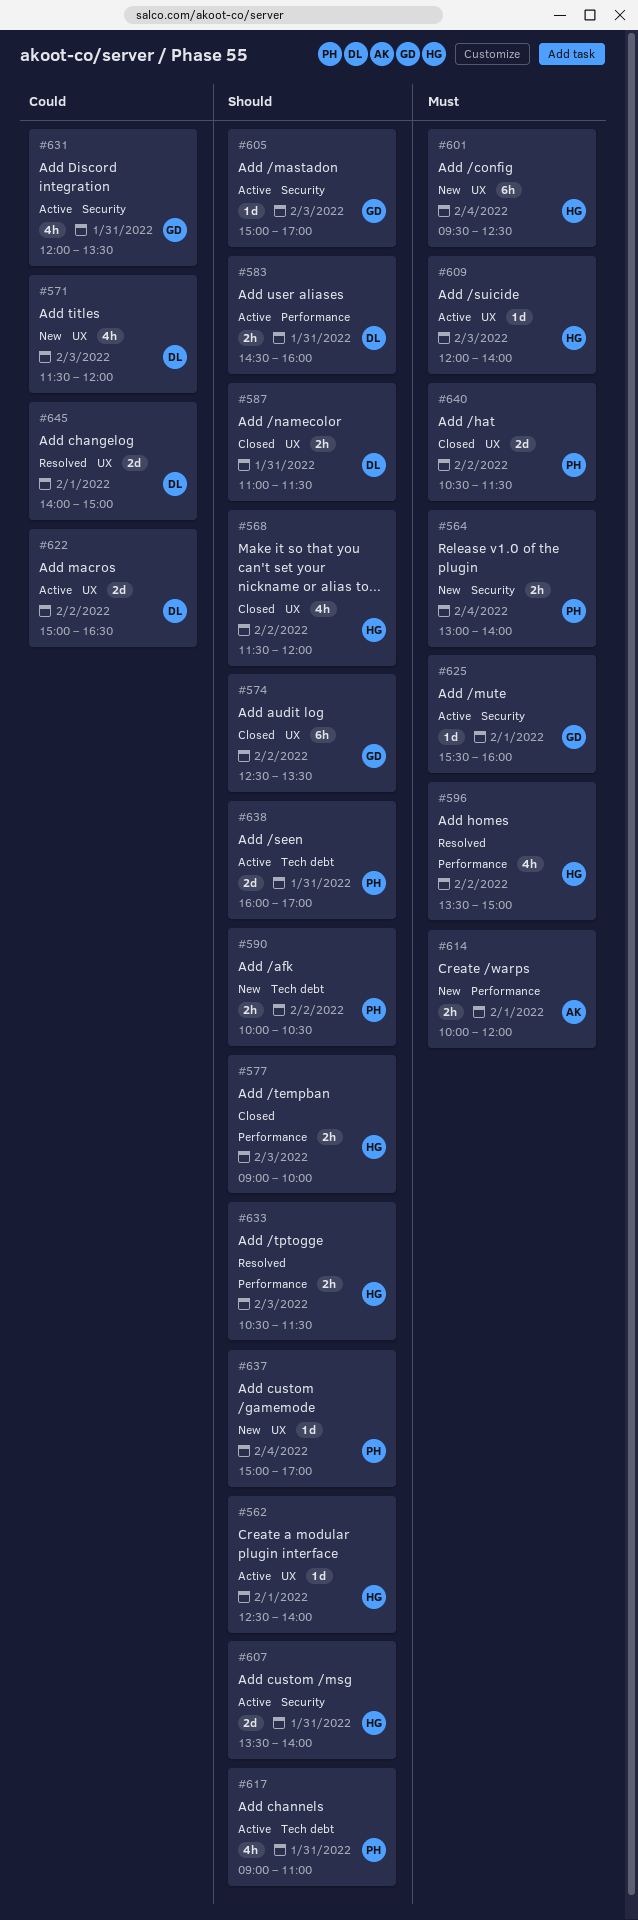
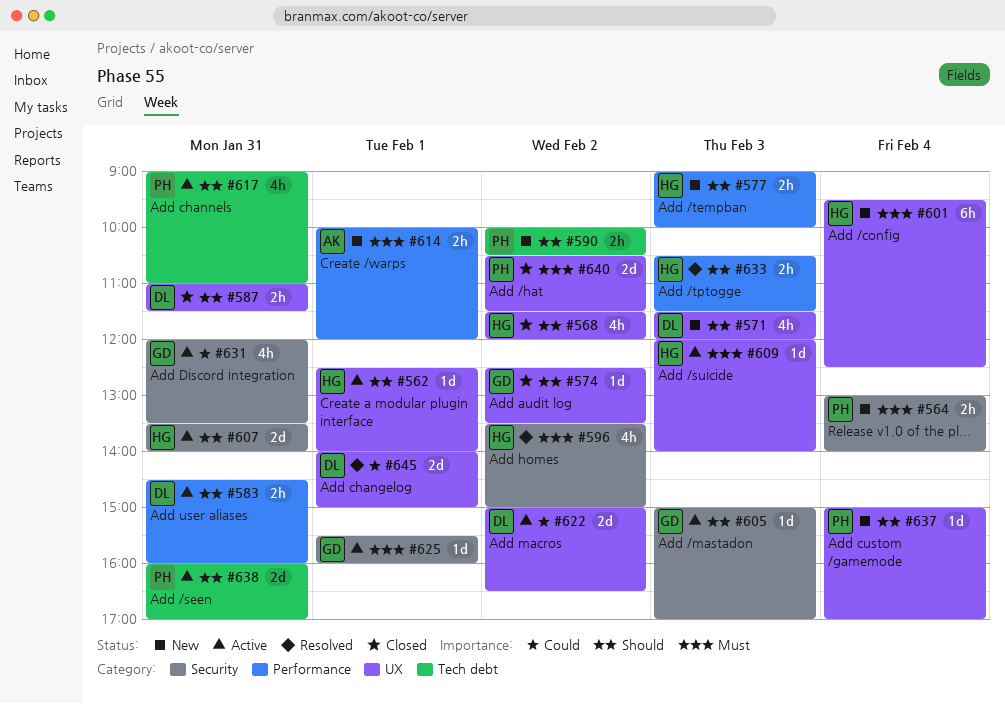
#571, priority: Could -> Should
#574, estimate: 6h -> 1d
#577, status: Closed -> New
#596, label: Performance -> Security

